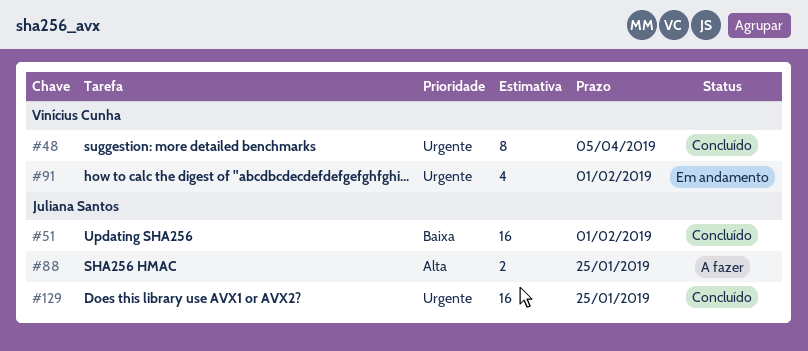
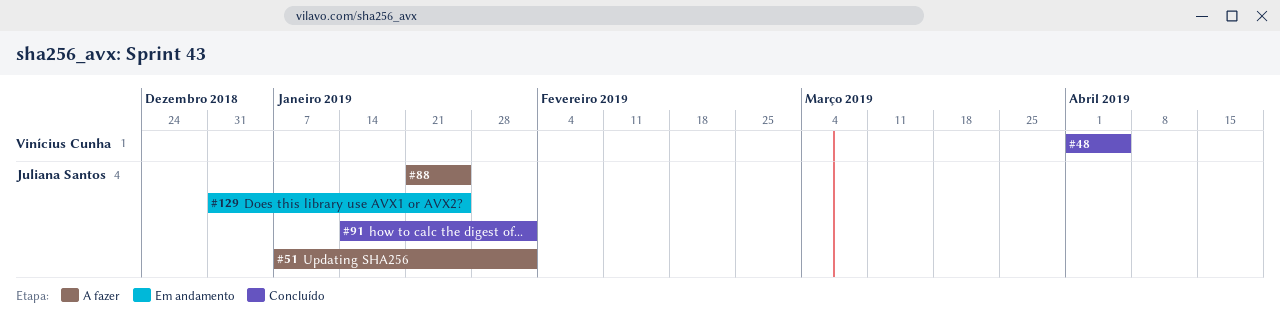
#51, status: Concluído -> A fazer
#91, status: Em andamento -> Concluído
#91, owner: Vinícius Cunha -> Juliana Santos
#129, status: Concluído -> Em andamento

